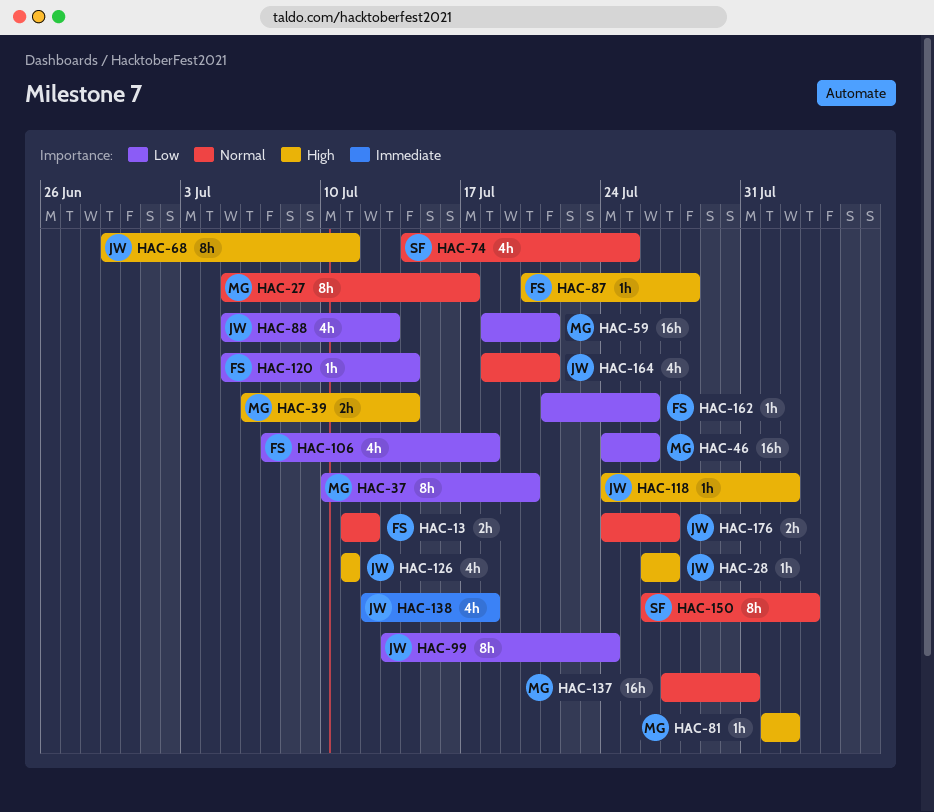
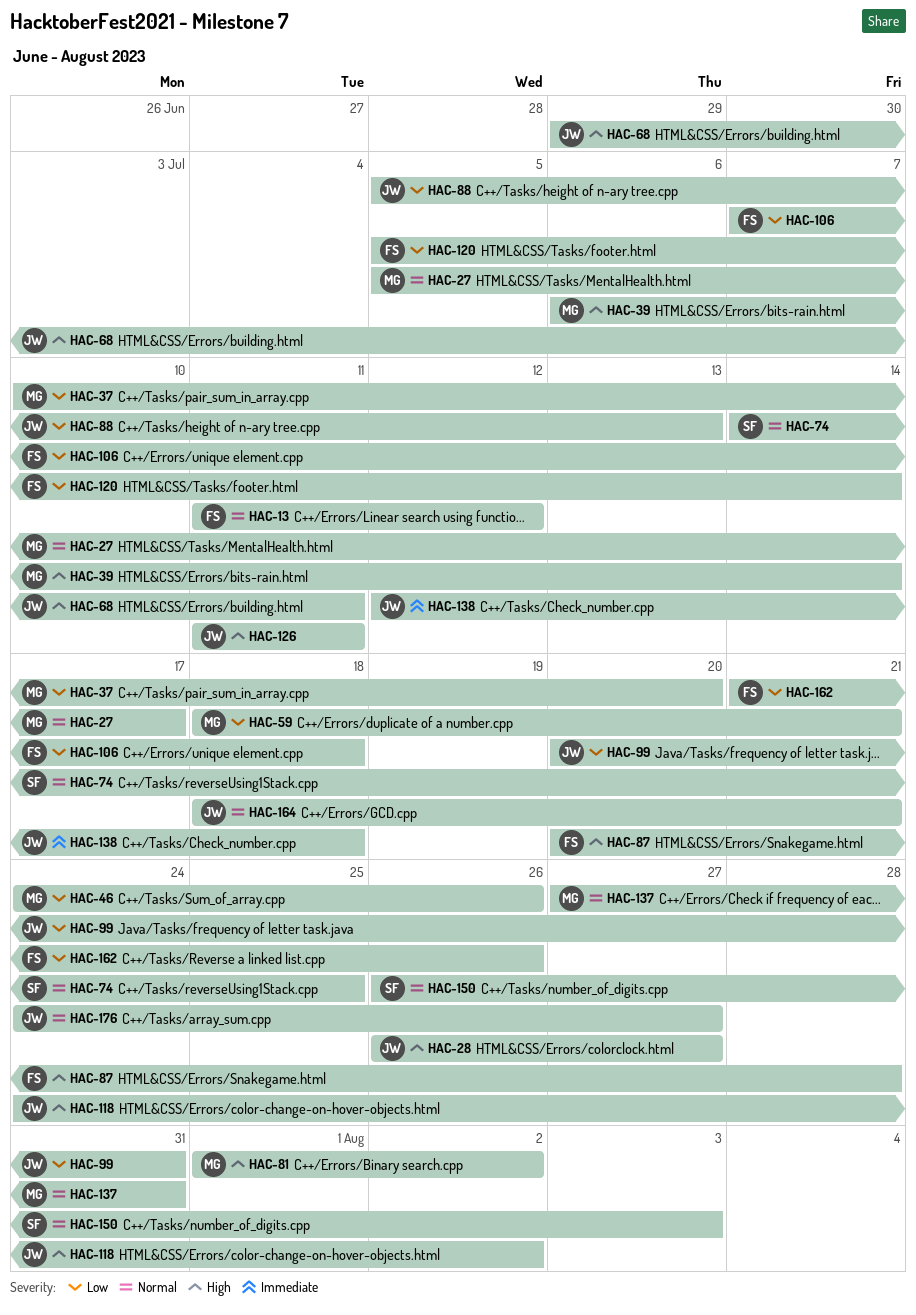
HAC-99, start: Jul 13 -> Jul 20
HAC-99, due: Jul 24 -> Jul 31

